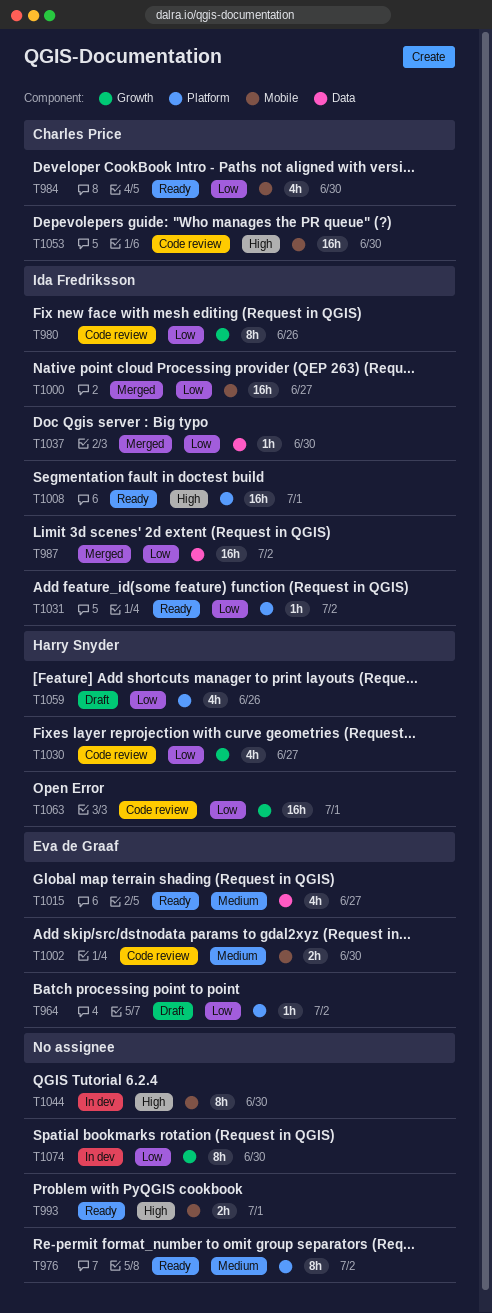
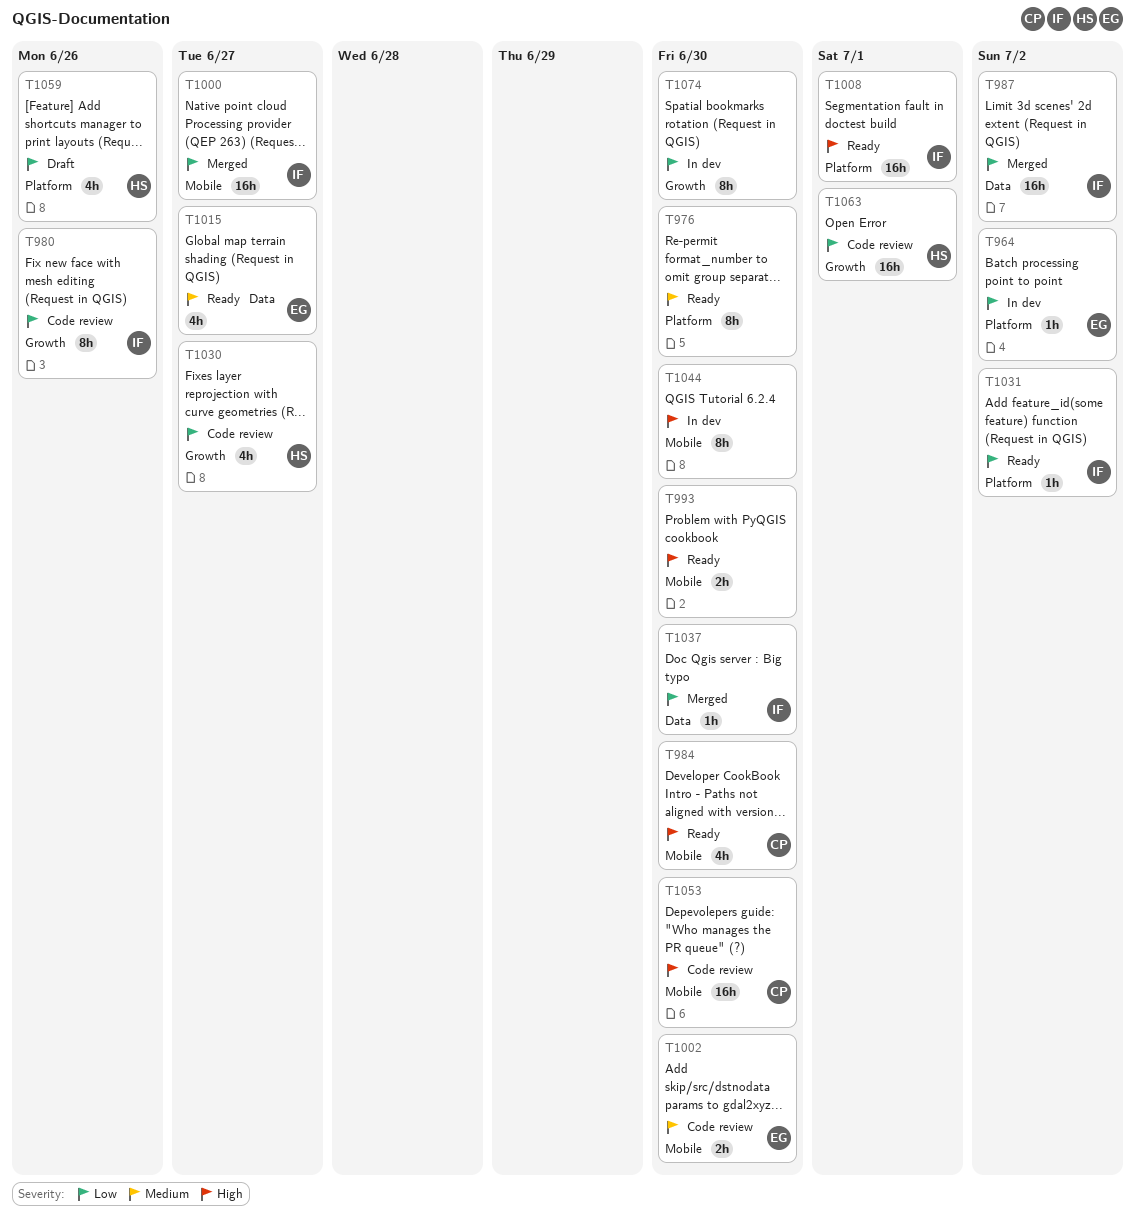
T964, status: Draft -> In dev
T976, due: Jul 2 -> Jun 30
T984, priority: Low -> High
T993, due: Jul 1 -> Jun 30

